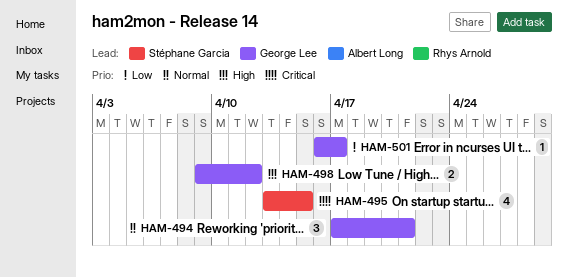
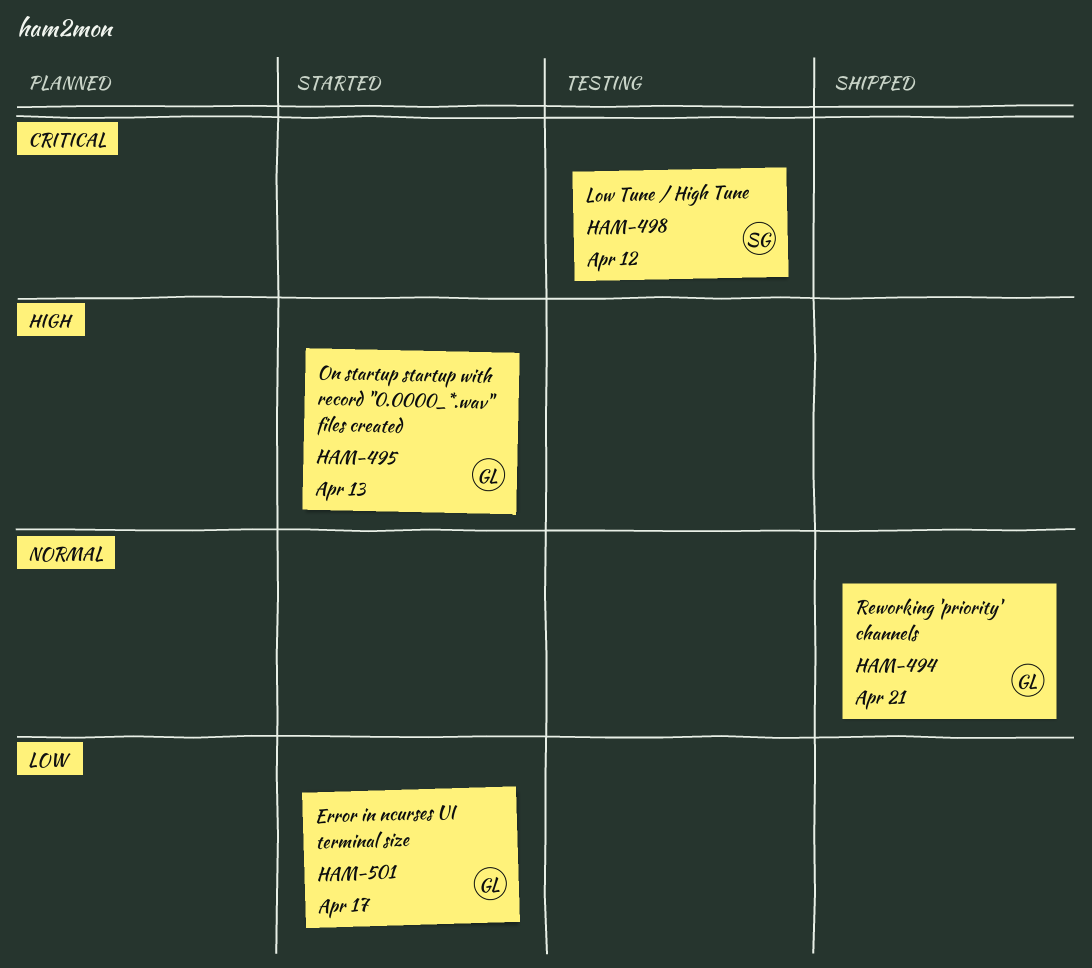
HAM-495, owner: Stéphane Garcia -> George Lee
HAM-495, priority: Critical -> High
HAM-495, due: Apr 15 -> Apr 13
HAM-498, owner: George Lee -> Stéphane Garcia
HAM-498, priority: High -> Critical

